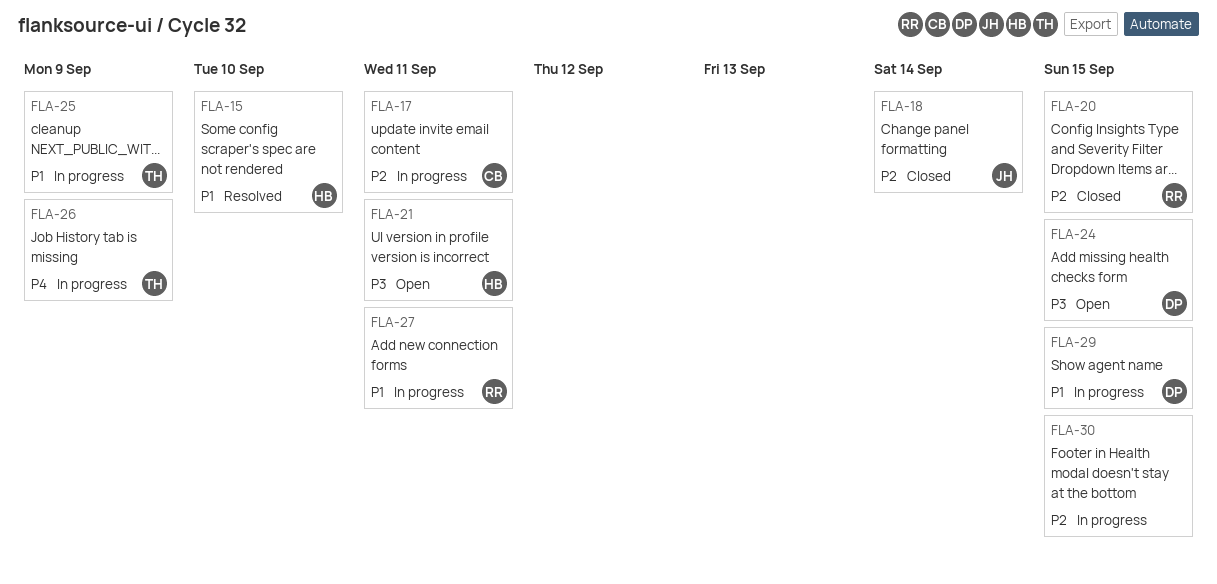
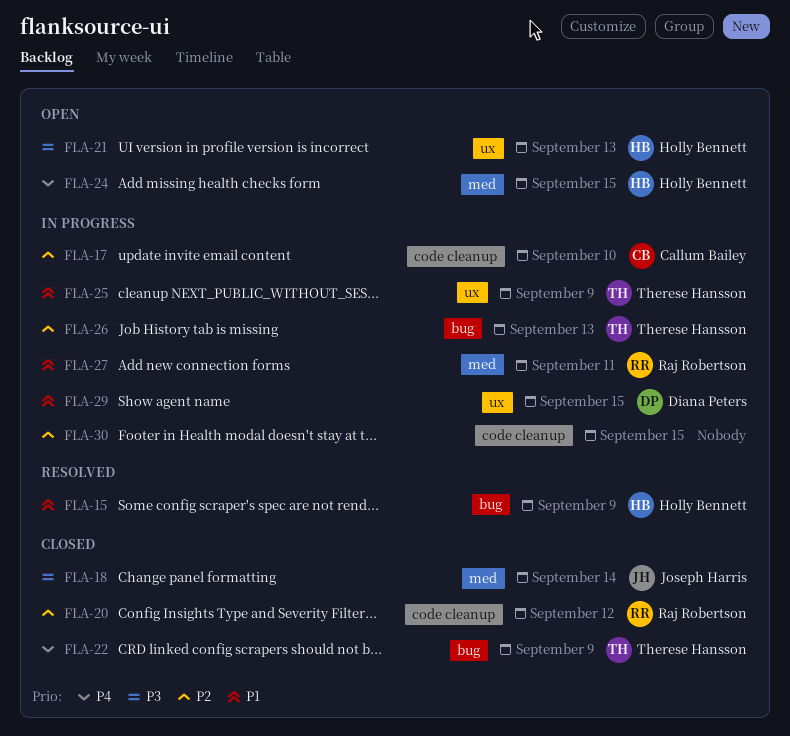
FLA-15, due: Sep 10 -> Sep 9
FLA-17, due: Sep 11 -> Sep 10
FLA-18, priority: P2 -> P3
FLA-20, due: Sep 15 -> Sep 12
FLA-21, due: Sep 11 -> Sep 13
FLA-22: none -> present
FLA-24, owner: Diana Peters -> Holly Bennett
FLA-24, priority: P3 -> P4
FLA-26, priority: P4 -> P2
FLA-26, due: Sep 9 -> Sep 13

